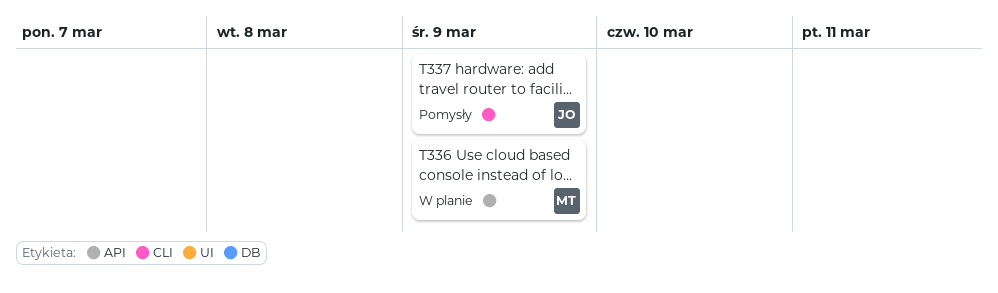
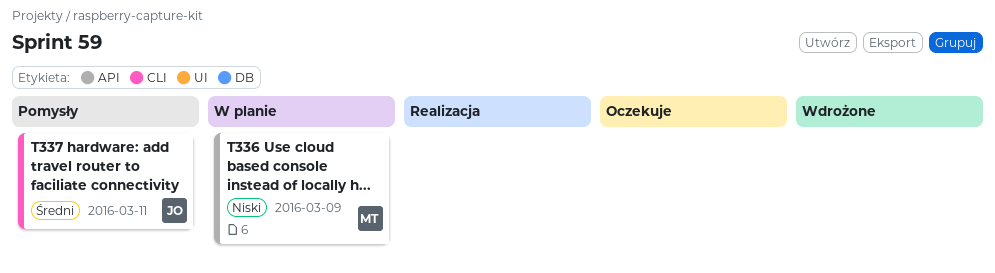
T337, due: Mar 9 -> Mar 11

